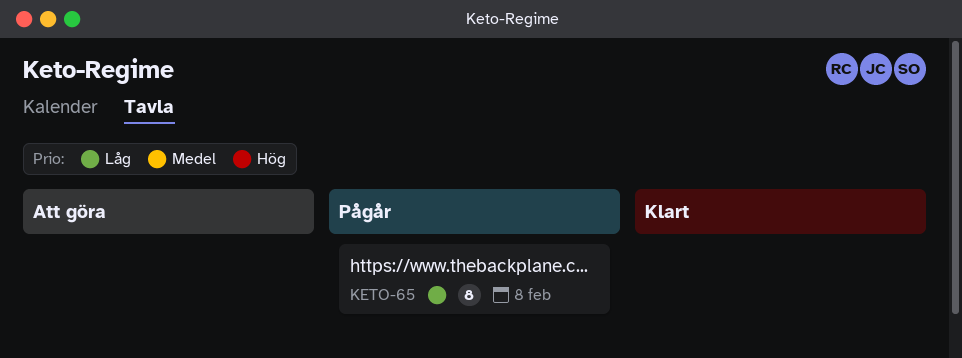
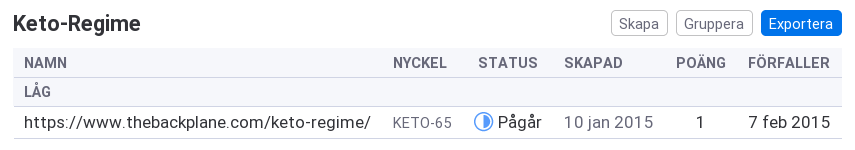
KETO-65, estimate: 8 -> 1
KETO-65, due: Feb 8 -> Feb 7

